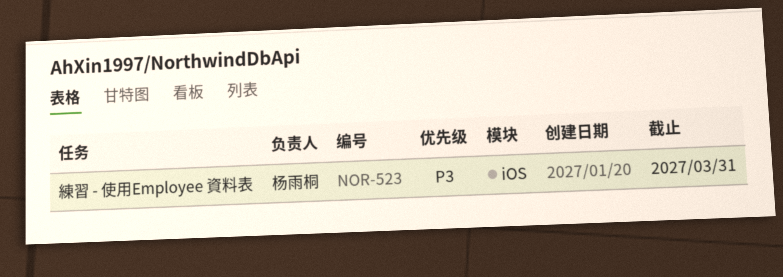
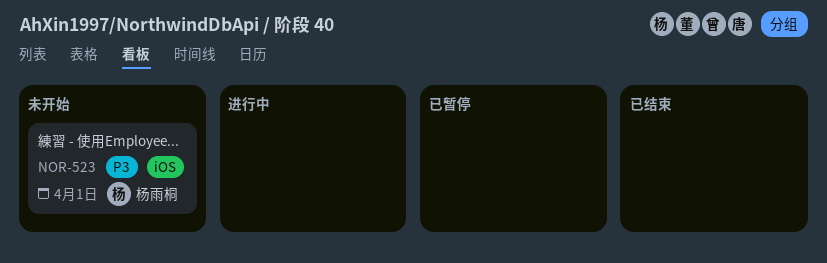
NOR-523, due: Mar 31 -> Apr 1

